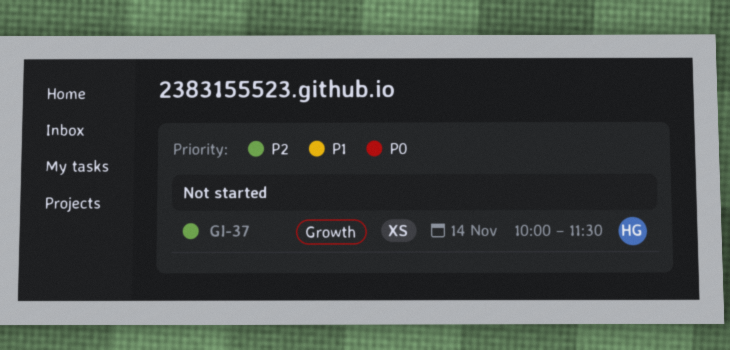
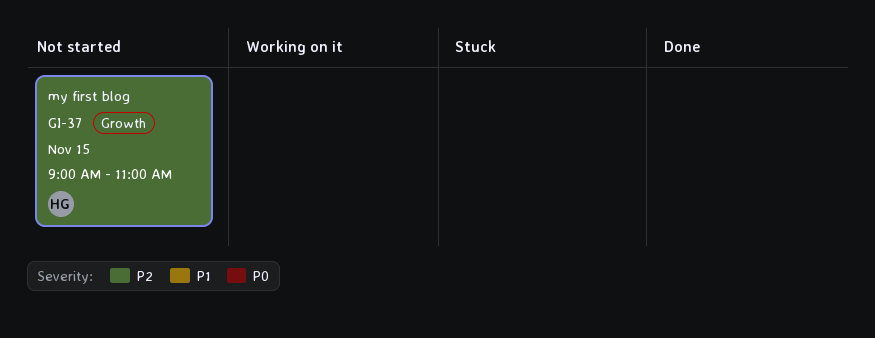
GI-37, day: Nov 14 -> Nov 15
GI-37, begins: 10:00 -> 09:00
GI-37, ends: 11:30 -> 11:00

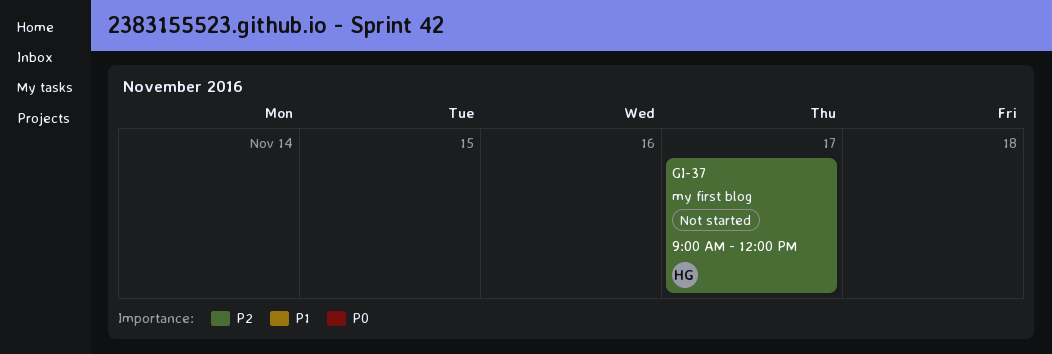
GI-37, day: Nov 15 -> Nov 17
GI-37, ends: 11:00 -> 12:00

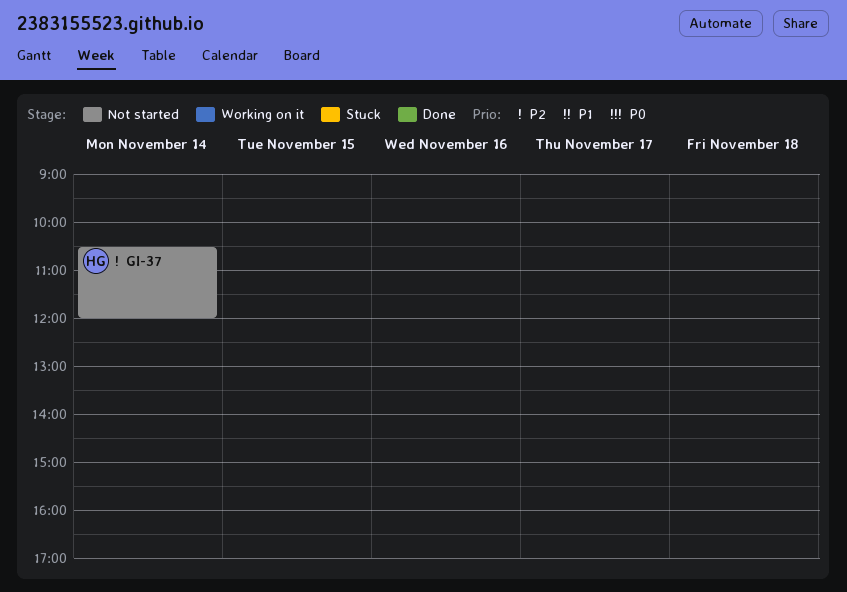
GI-37, day: Nov 17 -> Nov 14
GI-37, begins: 09:00 -> 10:30

